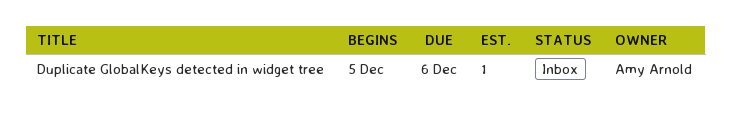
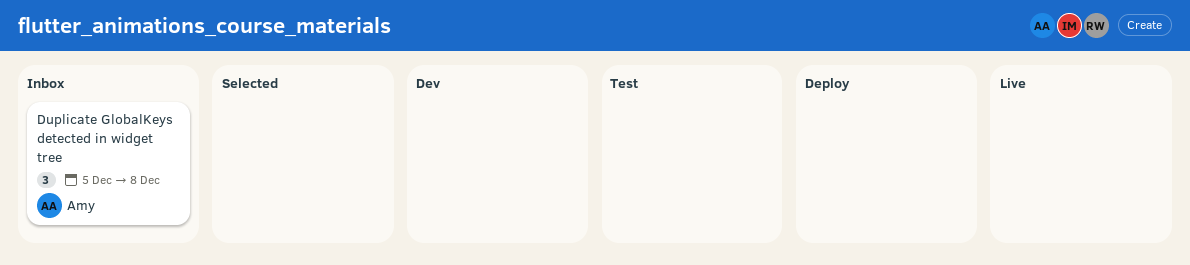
Duplicate GlobalKeys detected in widget tree, estimate: 1 -> 3
Duplicate GlobalKeys detected in widget tree, due: Dec 6 -> Dec 8

